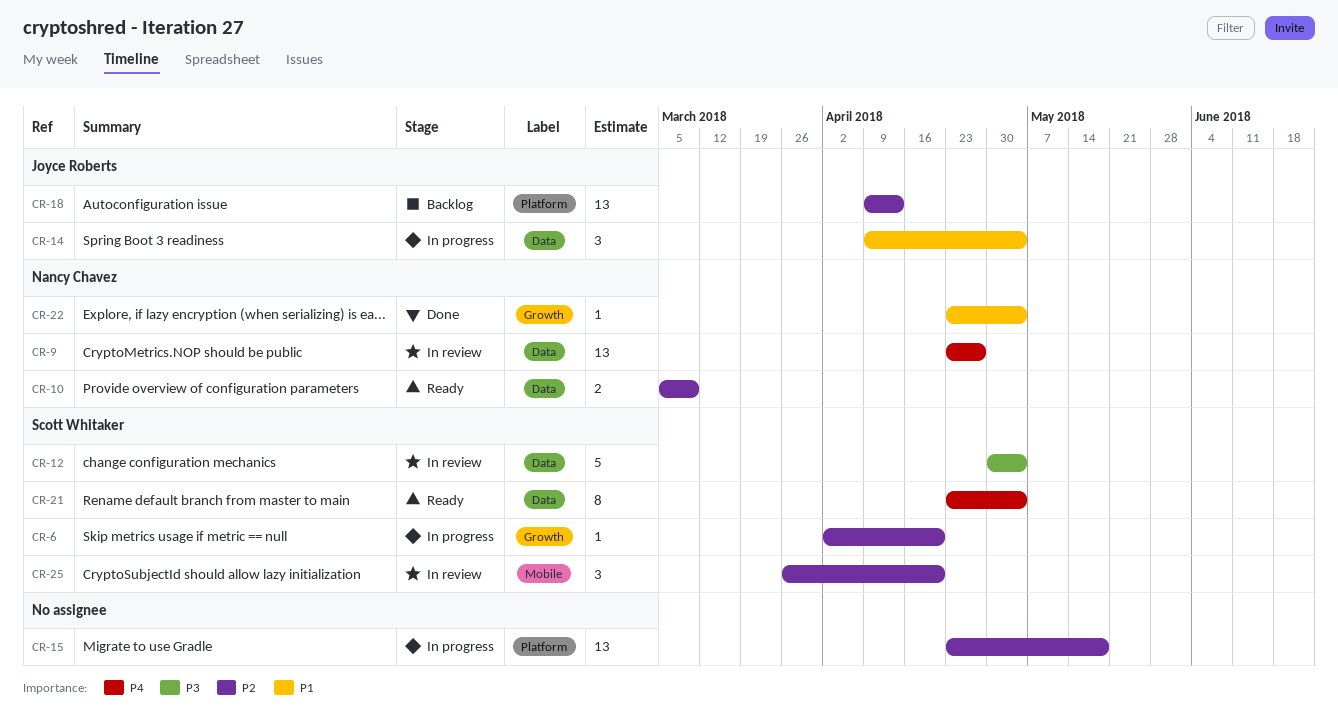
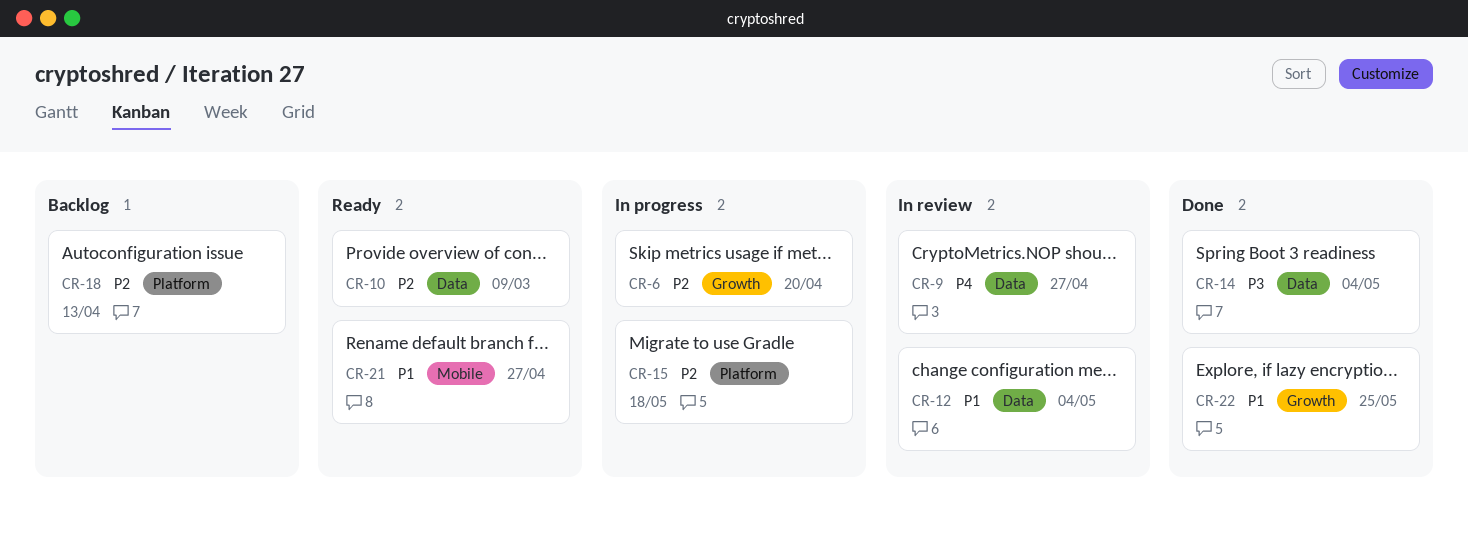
CR-12, priority: P3 -> P1
CR-14, status: In progress -> Done
CR-14, priority: P1 -> P3
CR-21, priority: P4 -> P1
CR-21, label: Data -> Mobile
CR-21, due: May 4 -> Apr 27
CR-22, due: May 4 -> May 25
CR-25: present -> none

